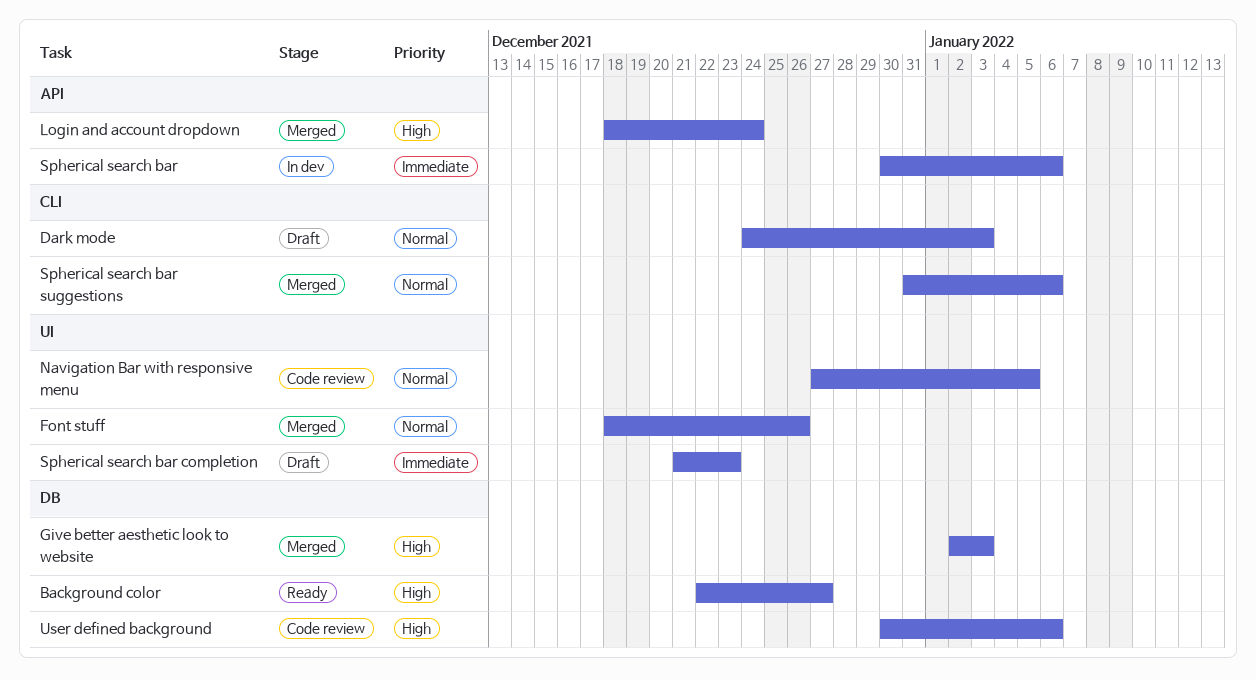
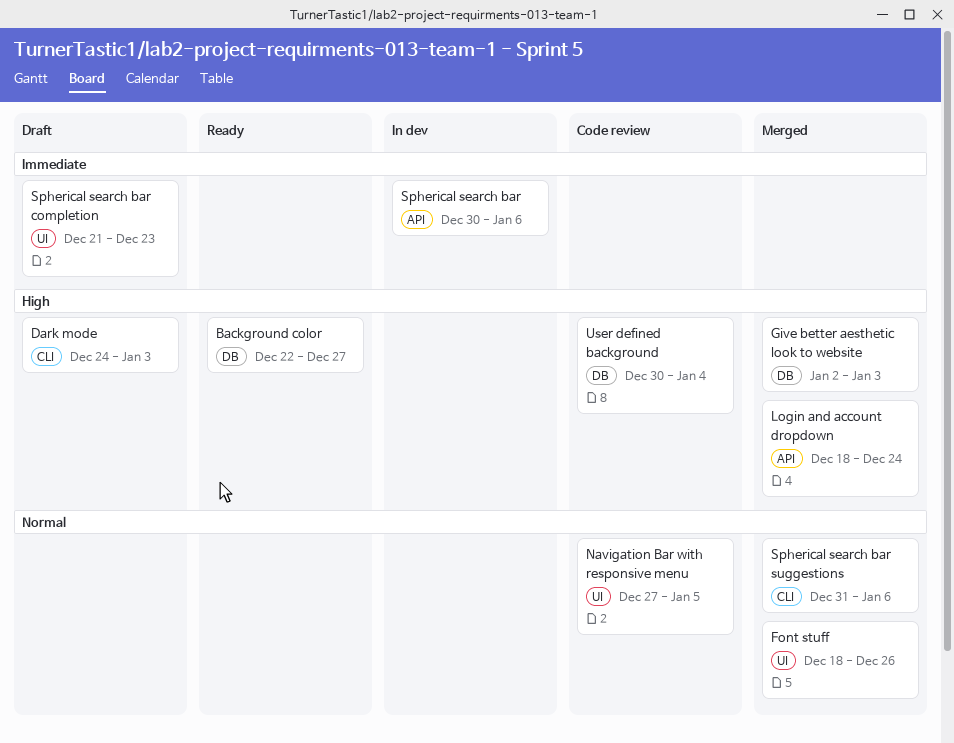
Dark mode, priority: Normal -> High
User defined background, due: Jan 6 -> Jan 4

